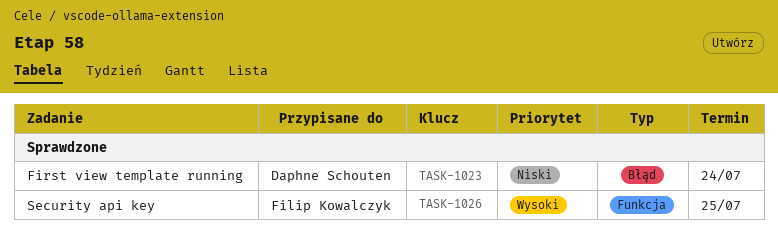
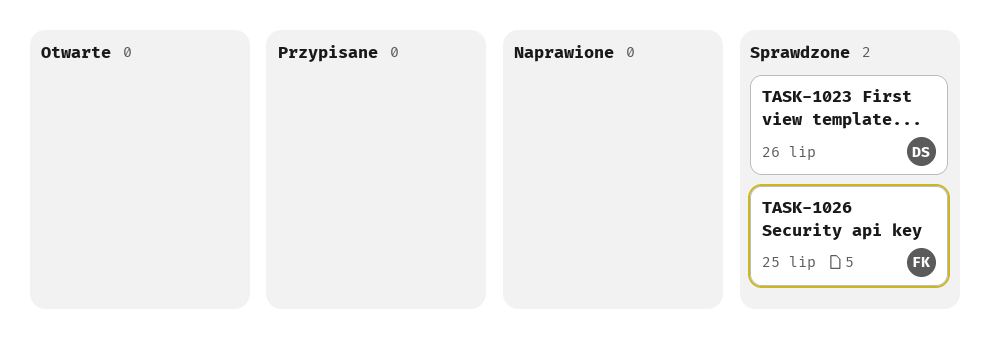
TASK-1023, due: Jul 24 -> Jul 26

